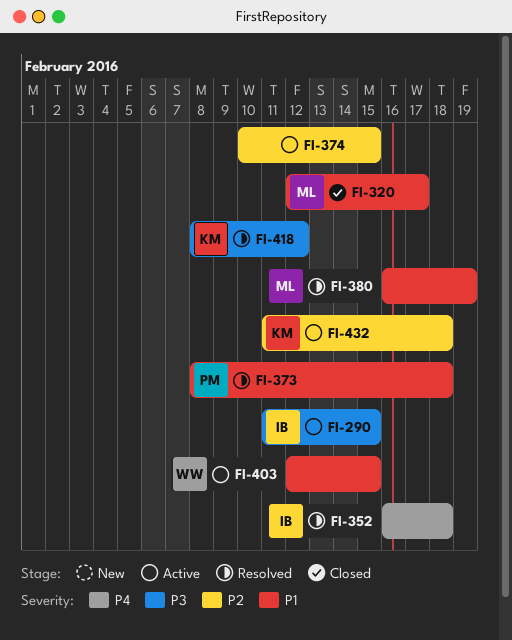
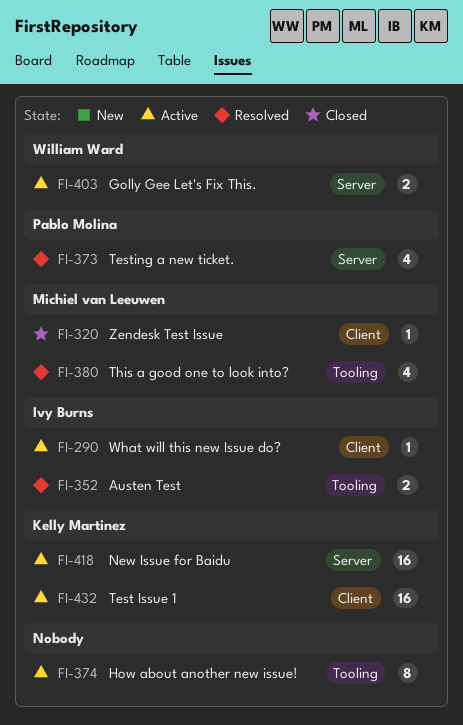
FI-418, status: Resolved -> Active

